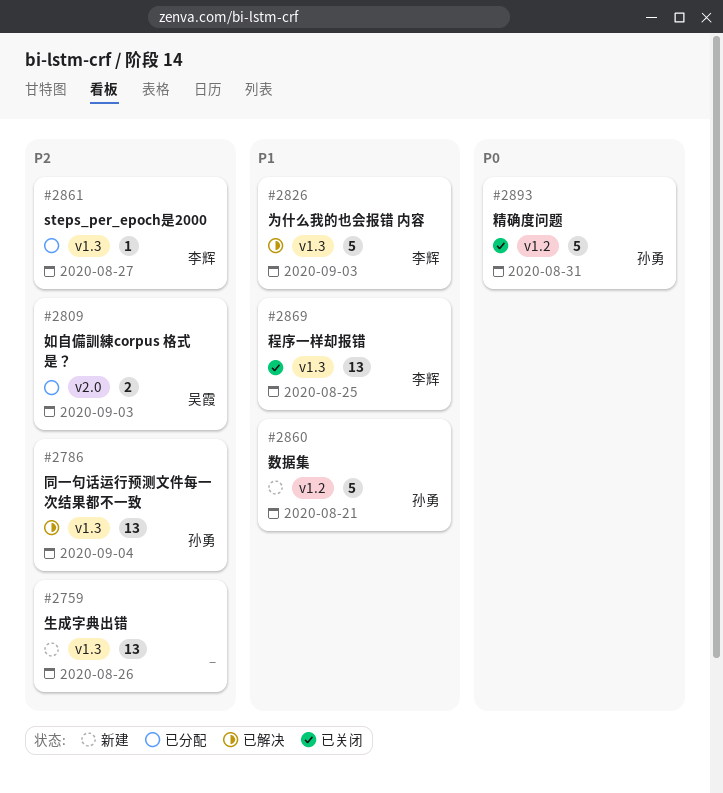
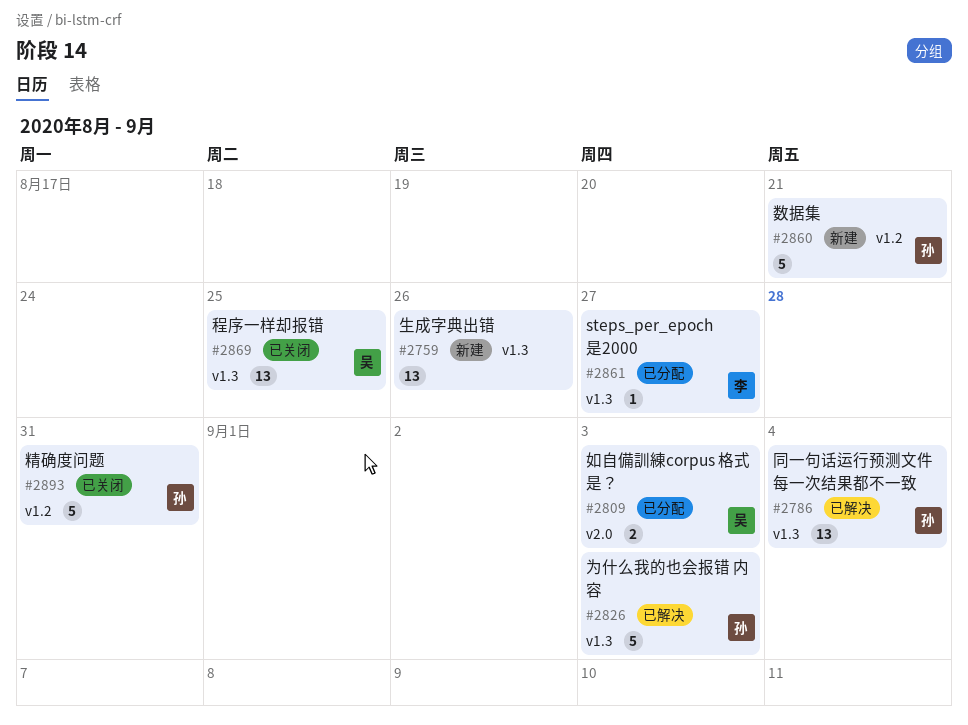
#2826, owner: 李辉 -> 孙勇
#2869, owner: 李辉 -> 吴霞

